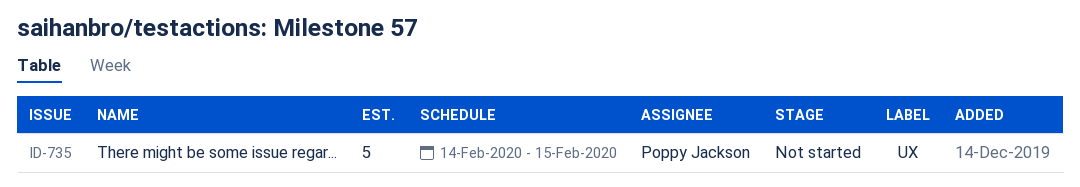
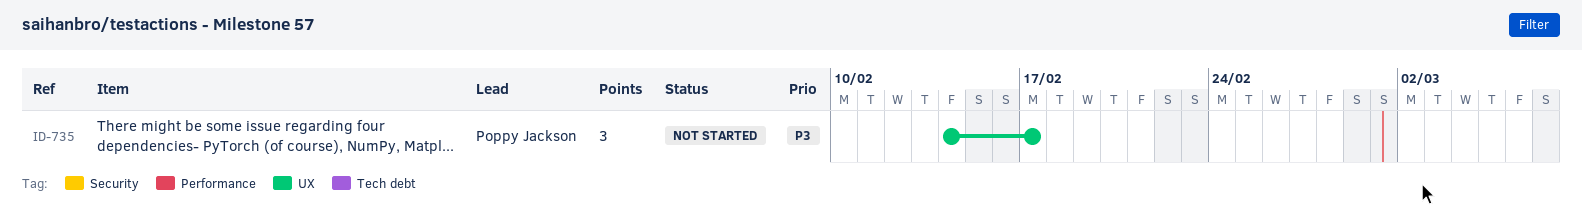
ID-735, estimate: 5 -> 3
ID-735, due: Feb 15 -> Feb 17

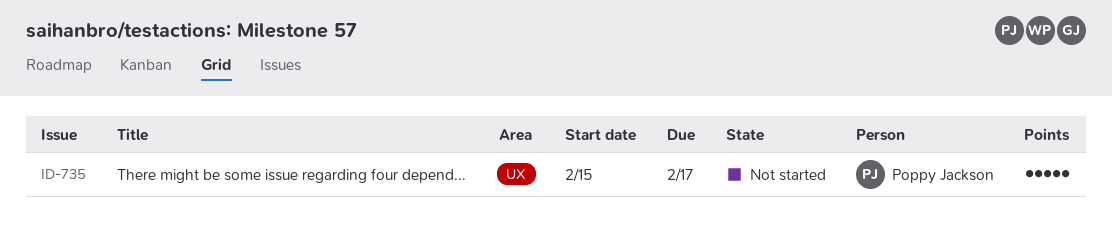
ID-735, estimate: 3 -> 5
ID-735, start: Feb 14 -> Feb 15

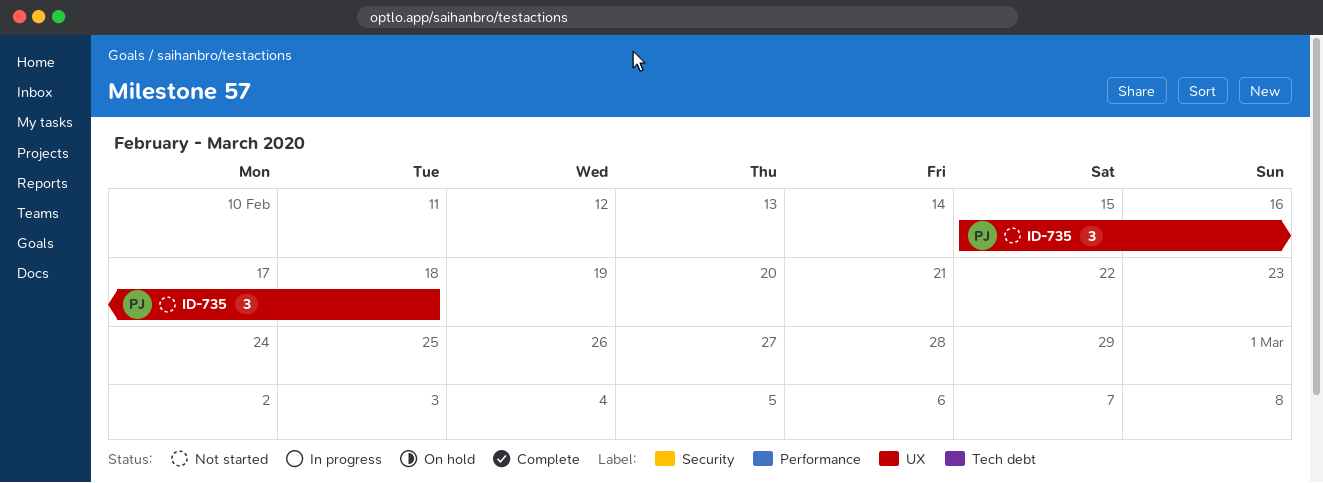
ID-735, estimate: 5 -> 3
ID-735, due: Feb 17 -> Feb 18

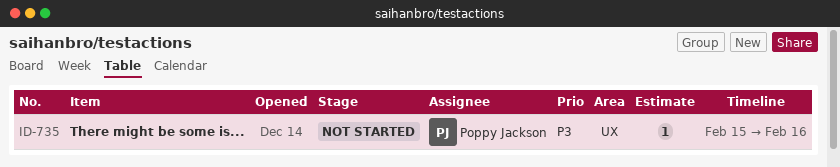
ID-735, estimate: 3 -> 1
ID-735, due: Feb 18 -> Feb 16

